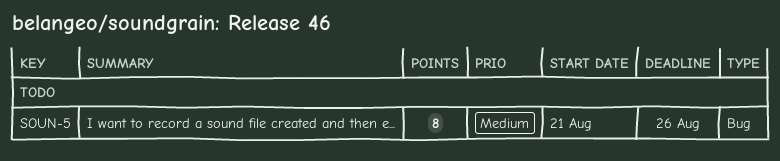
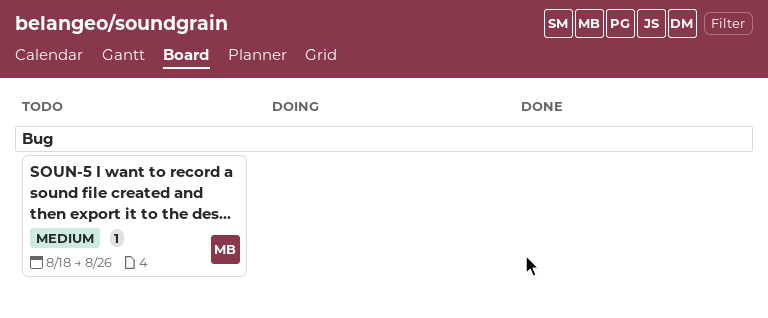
SOUN-5, estimate: 8 -> 1
SOUN-5, start: Aug 21 -> Aug 18

